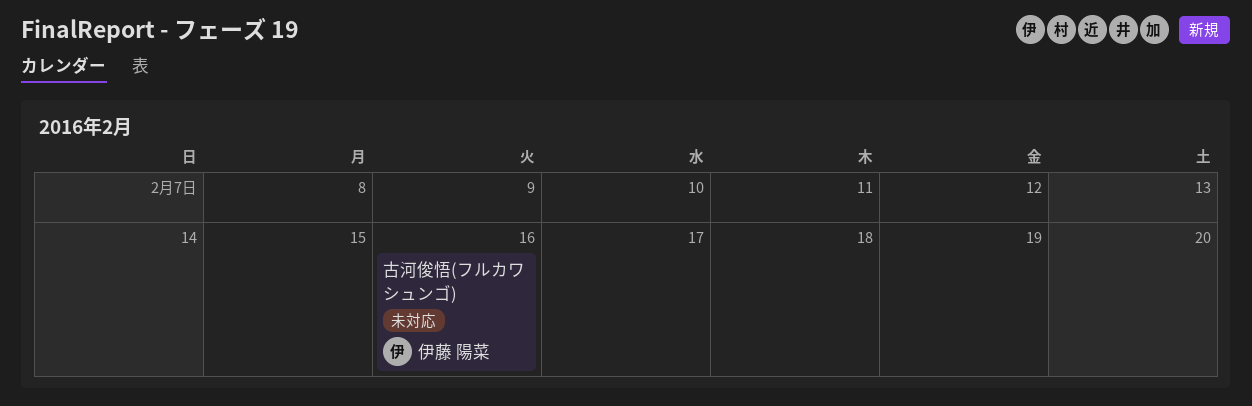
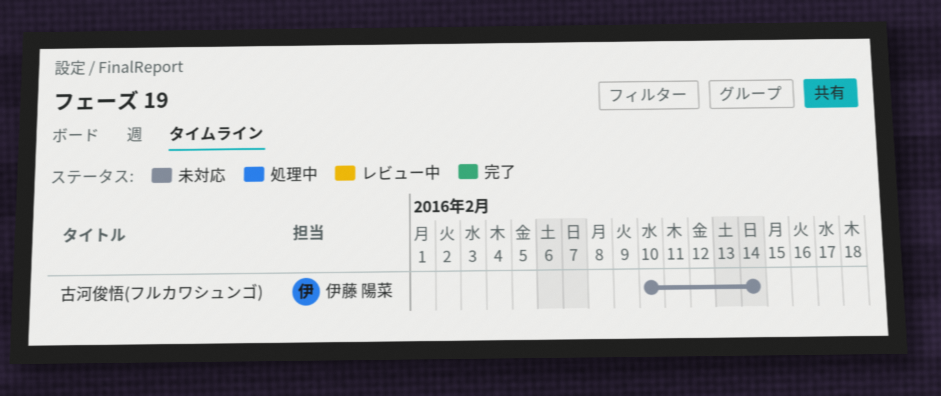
古河俊悟(フルカワシュンゴ), due: Feb 16 -> Feb 14

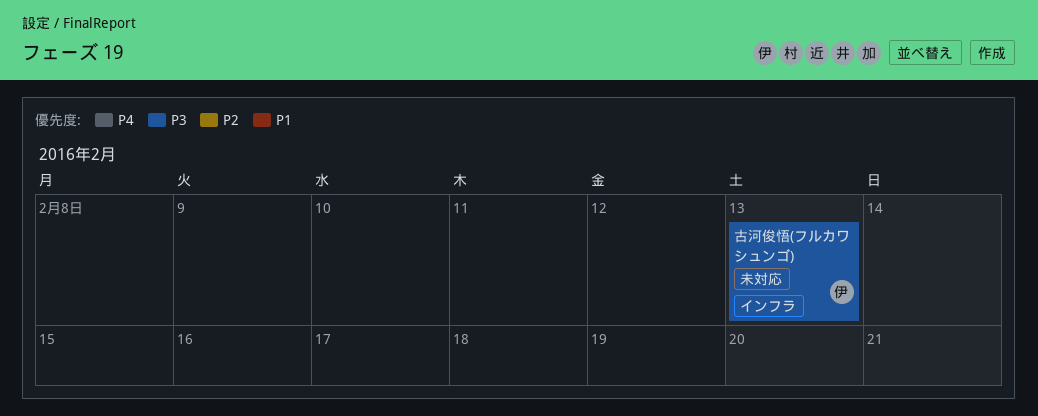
古河俊悟(フルカワシュンゴ), due: Feb 14 -> Feb 13

